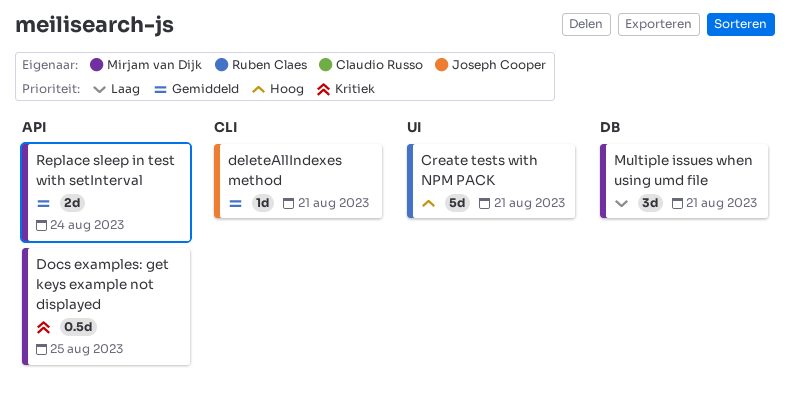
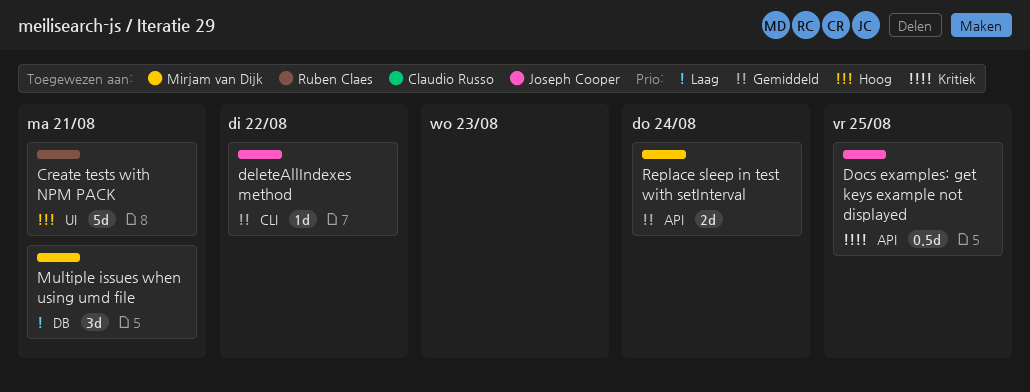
deleteAllIndexes method, due: Aug 21 -> Aug 22
Docs examples: get keys example not displayed, owner: Mirjam van Dijk -> Joseph Cooper

